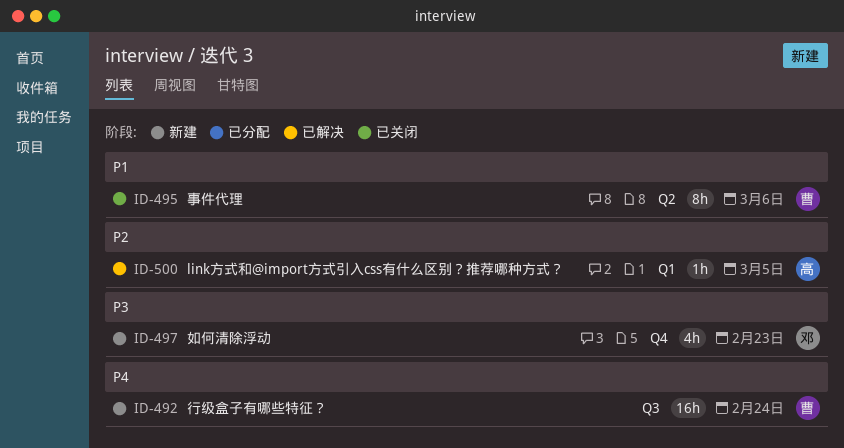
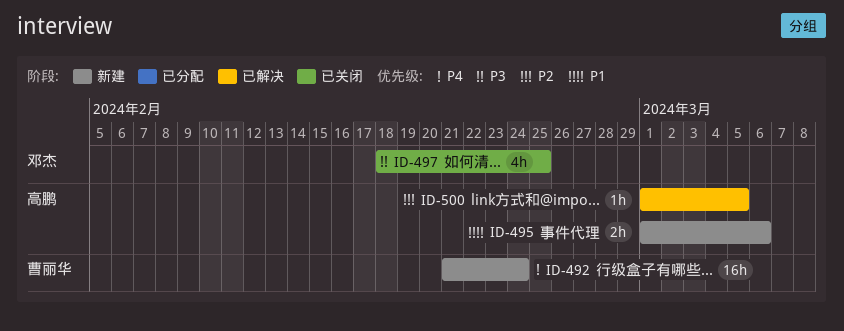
ID-495, status: 已关闭 -> 新建
ID-495, owner: 曹丽华 -> 高鹏
ID-495, estimate: 8h -> 2h
ID-497, status: 新建 -> 已关闭
ID-497, due: Feb 23 -> Feb 25

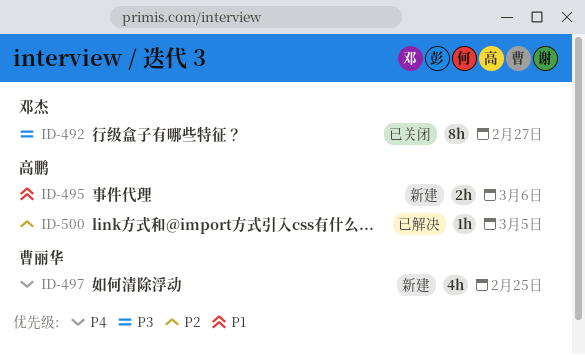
ID-492, status: 新建 -> 已关闭
ID-492, owner: 曹丽华 -> 邓杰
ID-492, priority: P4 -> P3
ID-492, estimate: 16h -> 8h
ID-492, due: Feb 24 -> Feb 27
ID-497, status: 已关闭 -> 新建
ID-497, owner: 邓杰 -> 曹丽华
ID-497, priority: P3 -> P4

